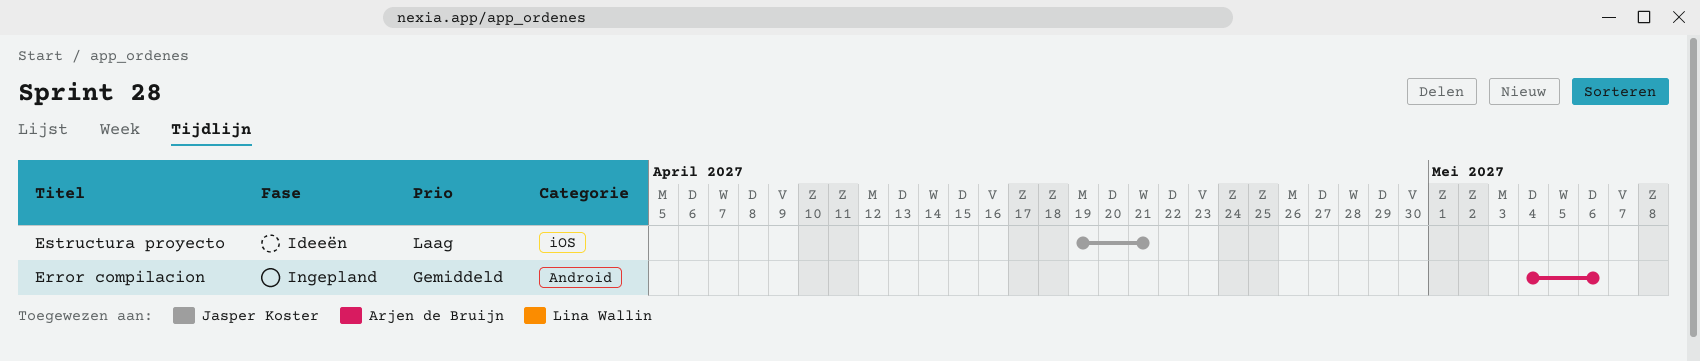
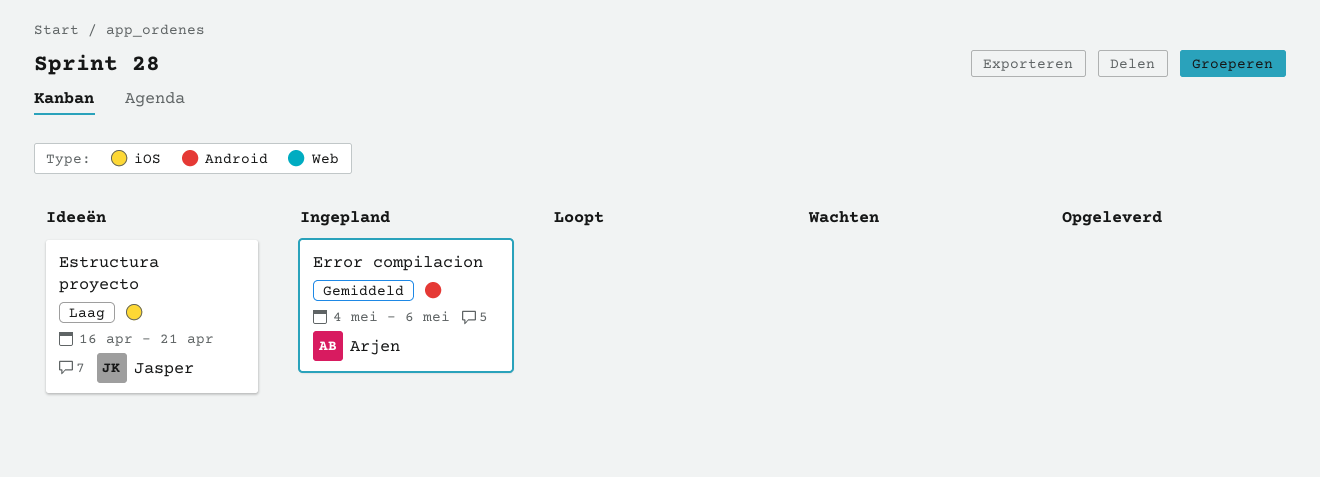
Estructura proyecto, start: Apr 19 -> Apr 16

